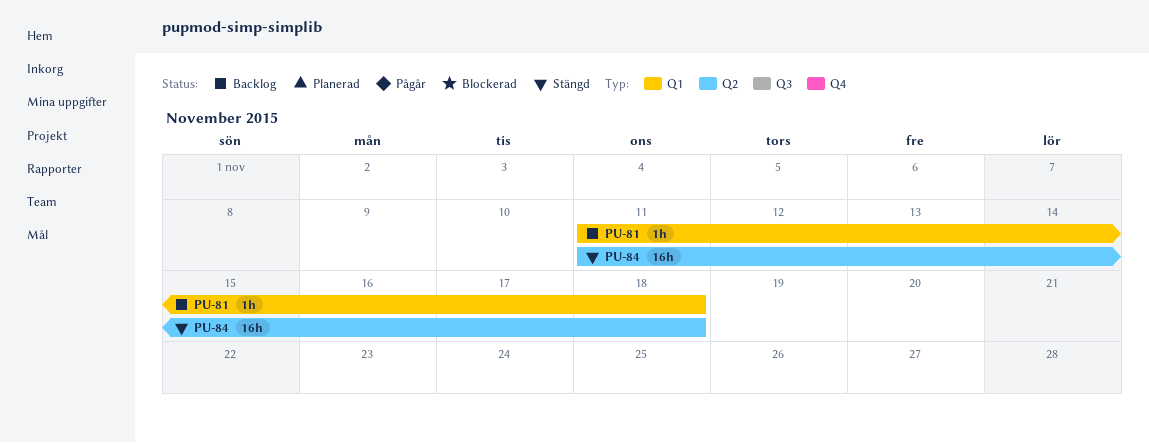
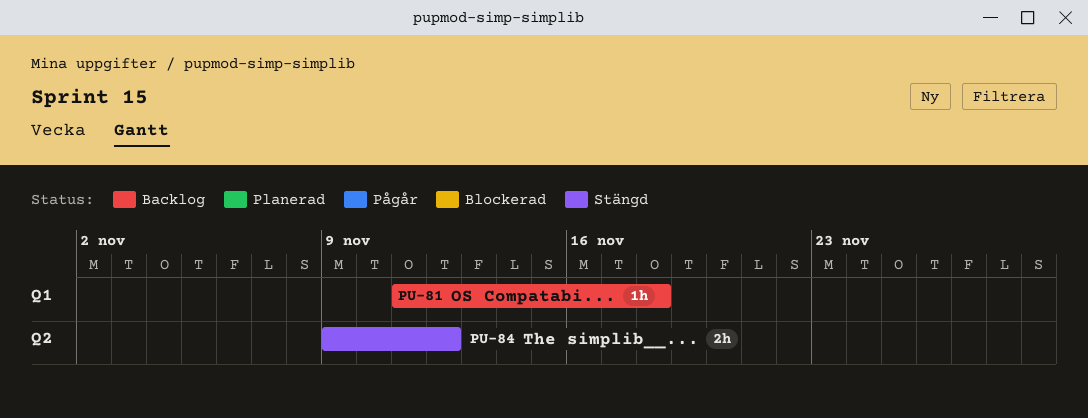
PU-84, estimate: 16h -> 2h
PU-84, start: Nov 11 -> Nov 9
PU-84, due: Nov 18 -> Nov 12

